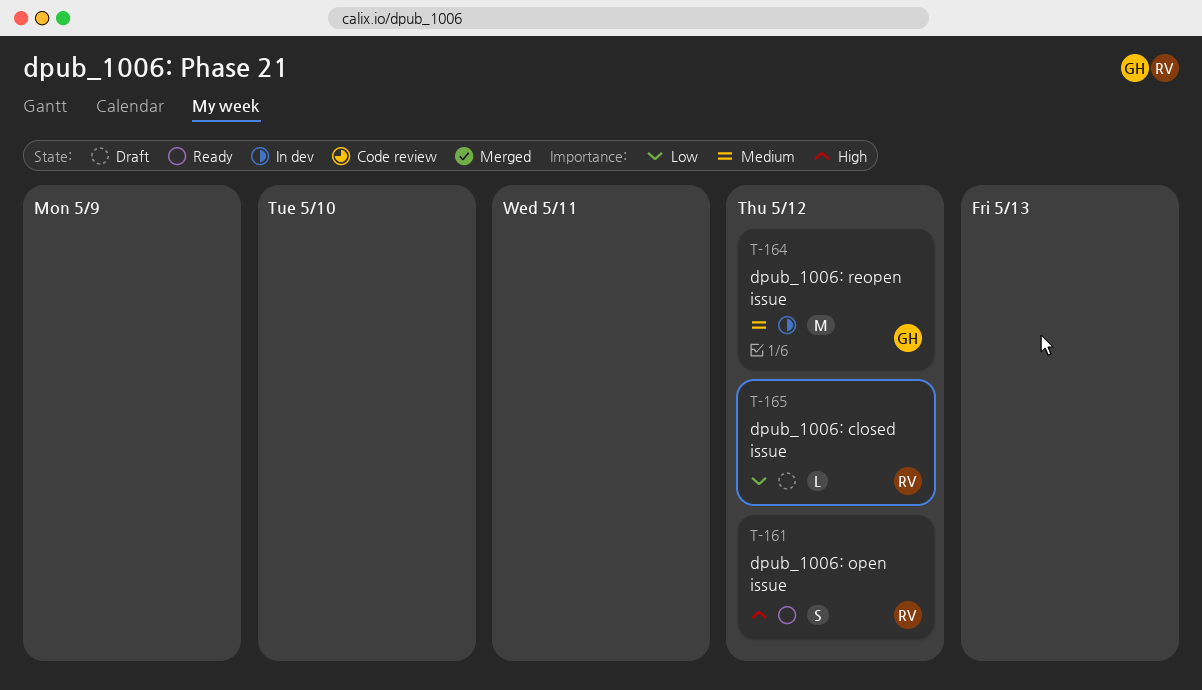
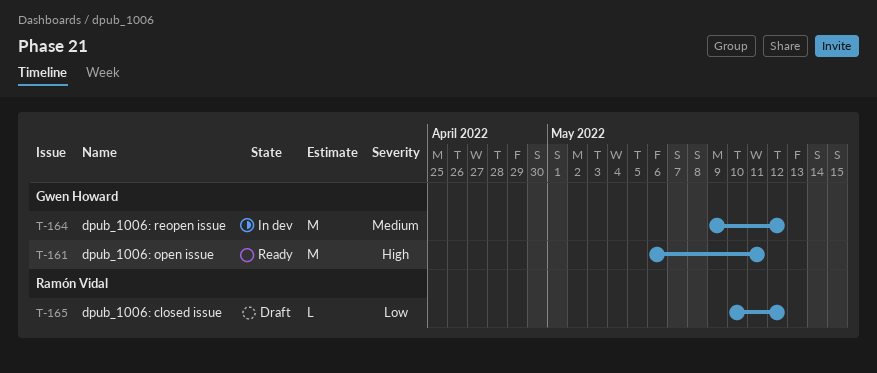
T-161, owner: Ramón Vidal -> Gwen Howard
T-161, estimate: S -> M
T-161, due: May 12 -> May 11

